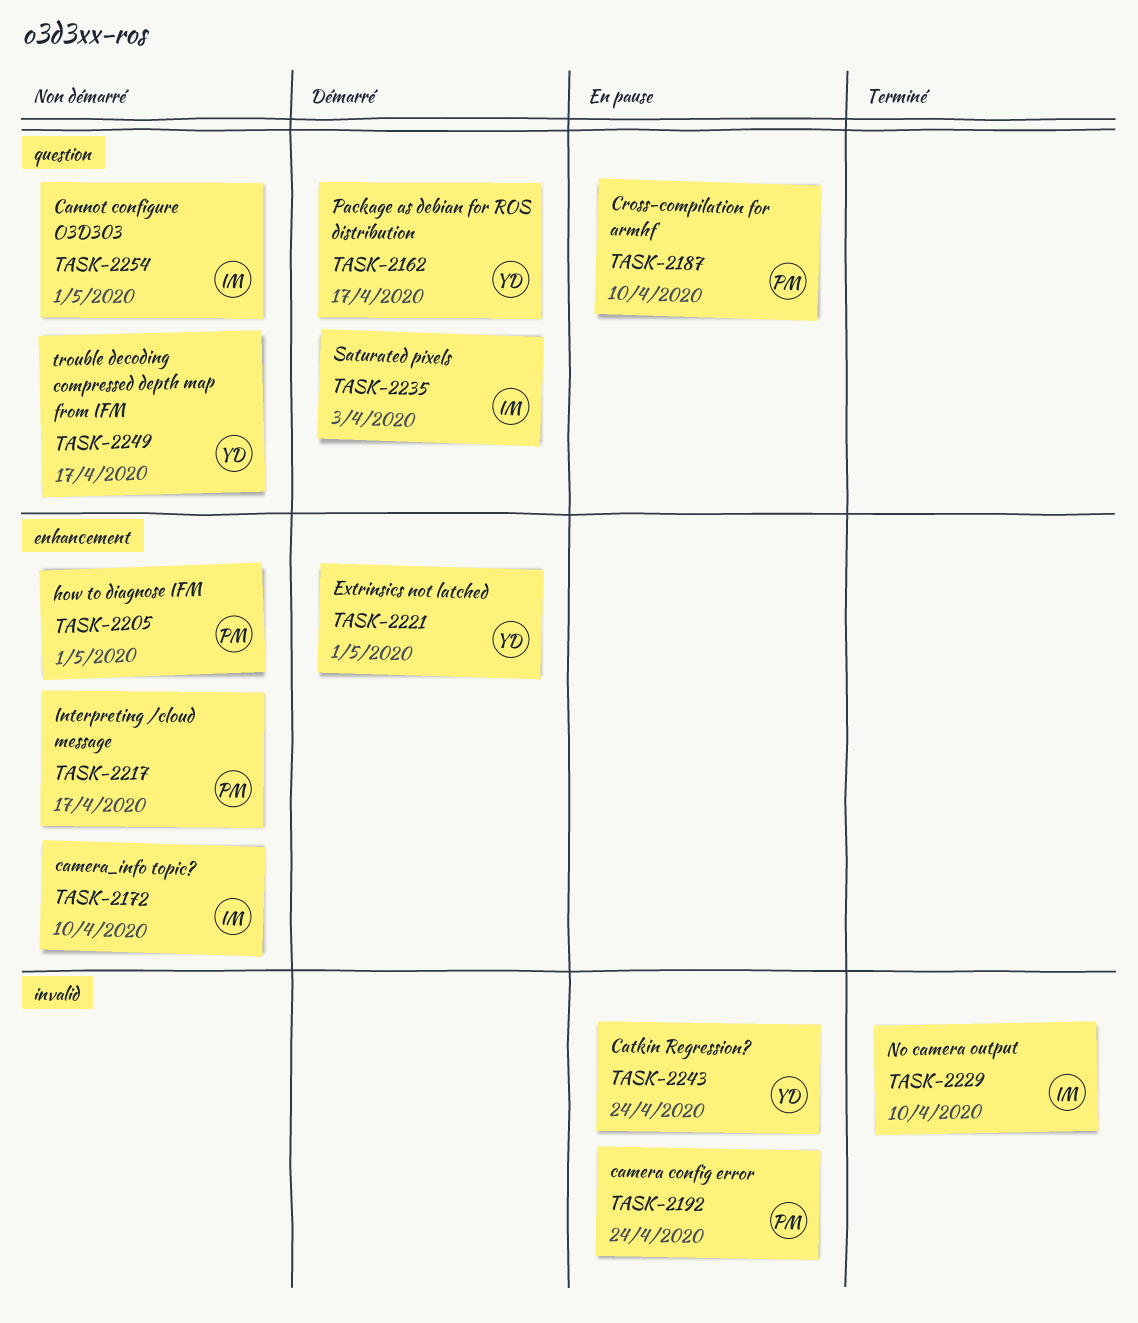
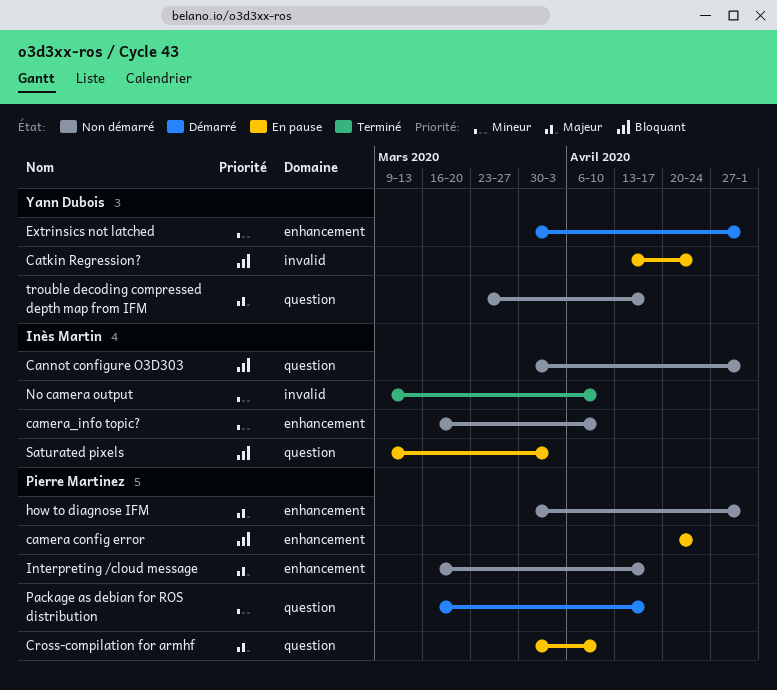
camera config error, label: invalid -> enhancement
Package as debian for ROS distribution, owner: Yann Dubois -> Pierre Martinez
Saturated pixels, status: Démarré -> En pause

